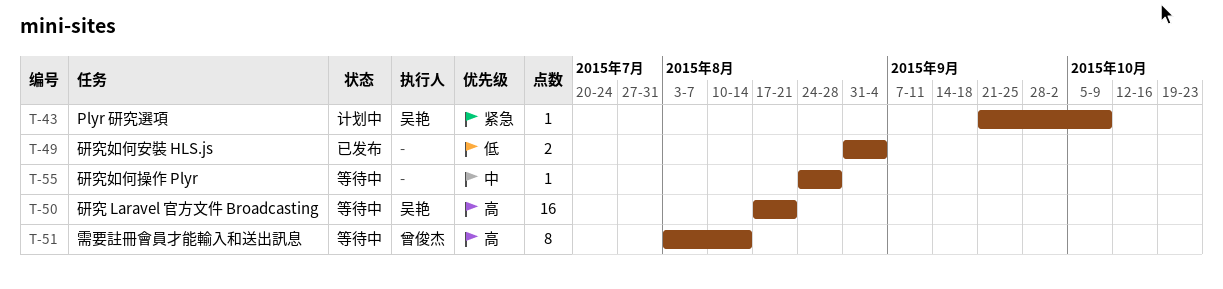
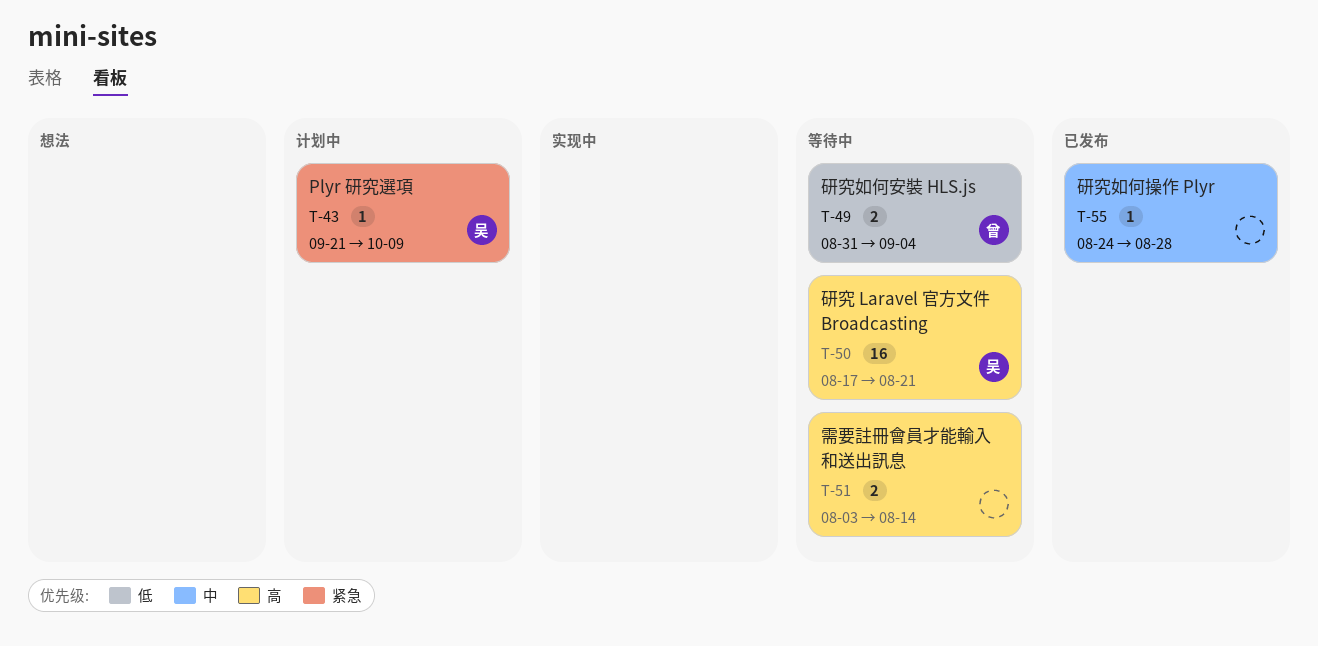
T-49, status: 已发布 -> 等待中
T-49, owner: none -> 曾俊杰
T-51, owner: 曾俊杰 -> none
T-51, estimate: 8 -> 2
T-55, status: 等待中 -> 已发布

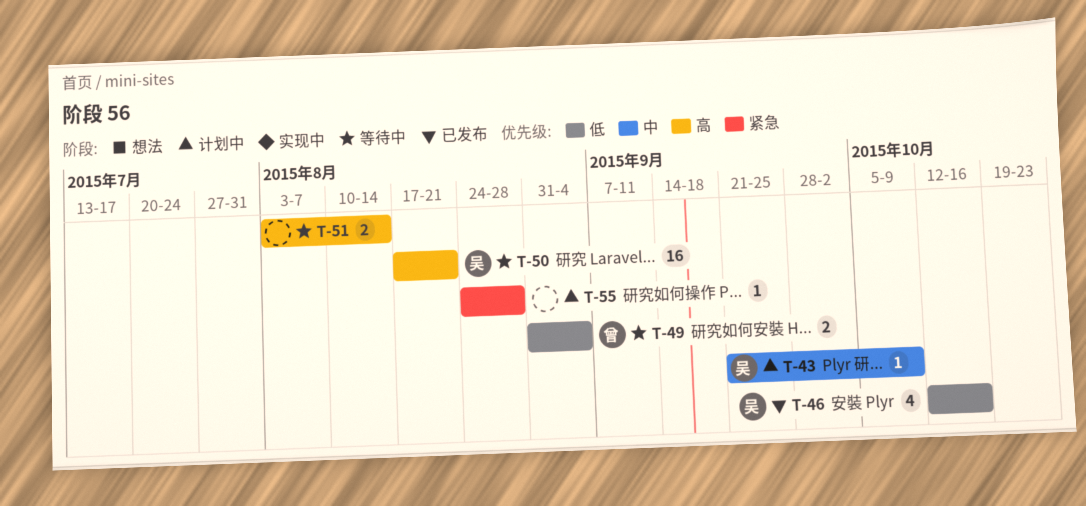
T-43, priority: 紧急 -> 中
T-46: none -> present
T-55, status: 已发布 -> 计划中
T-55, priority: 中 -> 紧急

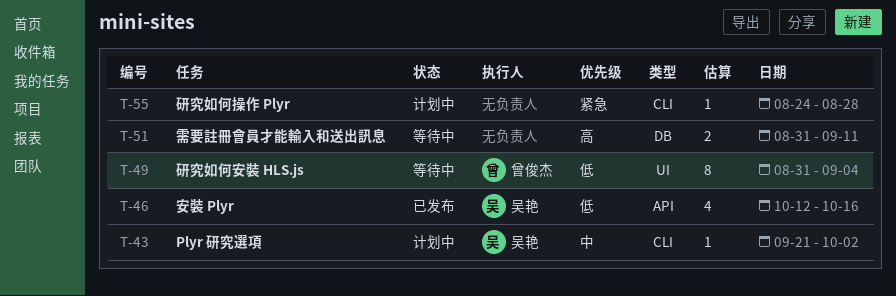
T-43, due: Oct 9 -> Oct 2
T-49, estimate: 2 -> 8
T-50: present -> none
T-51, start: Aug 3 -> Aug 31
T-51, due: Aug 14 -> Sep 11

